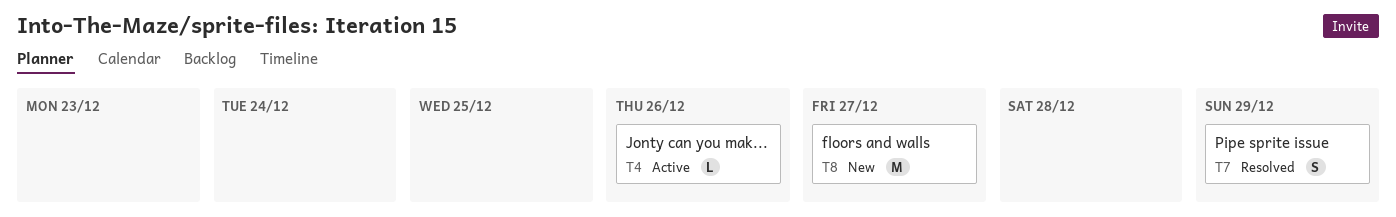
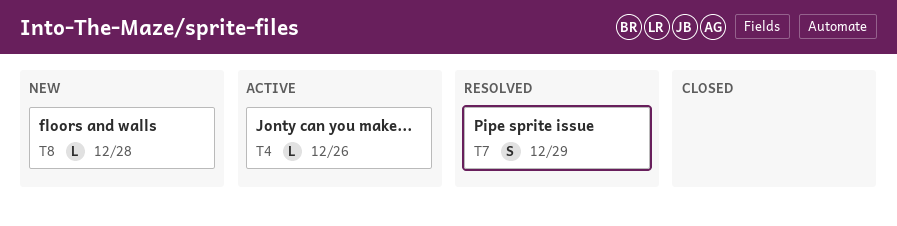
T8, estimate: M -> L
T8, due: Dec 27 -> Dec 28

